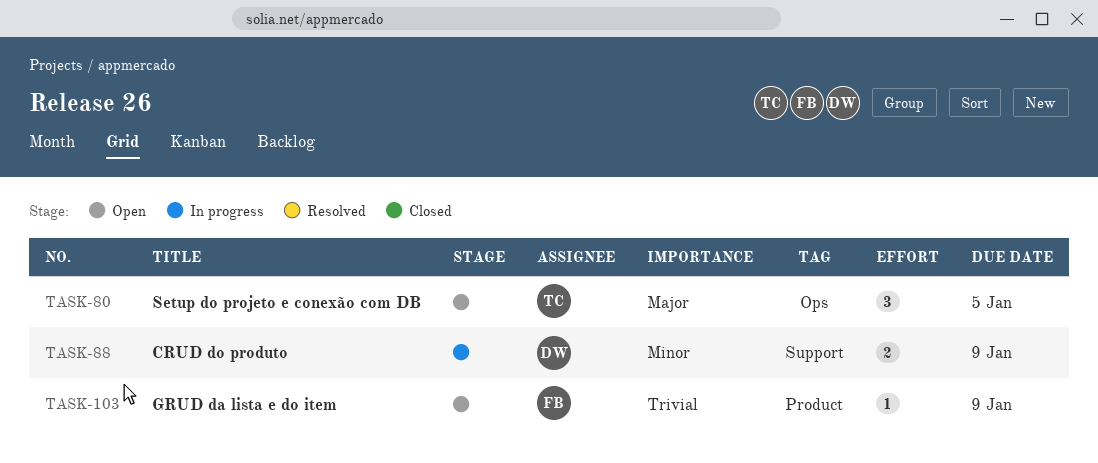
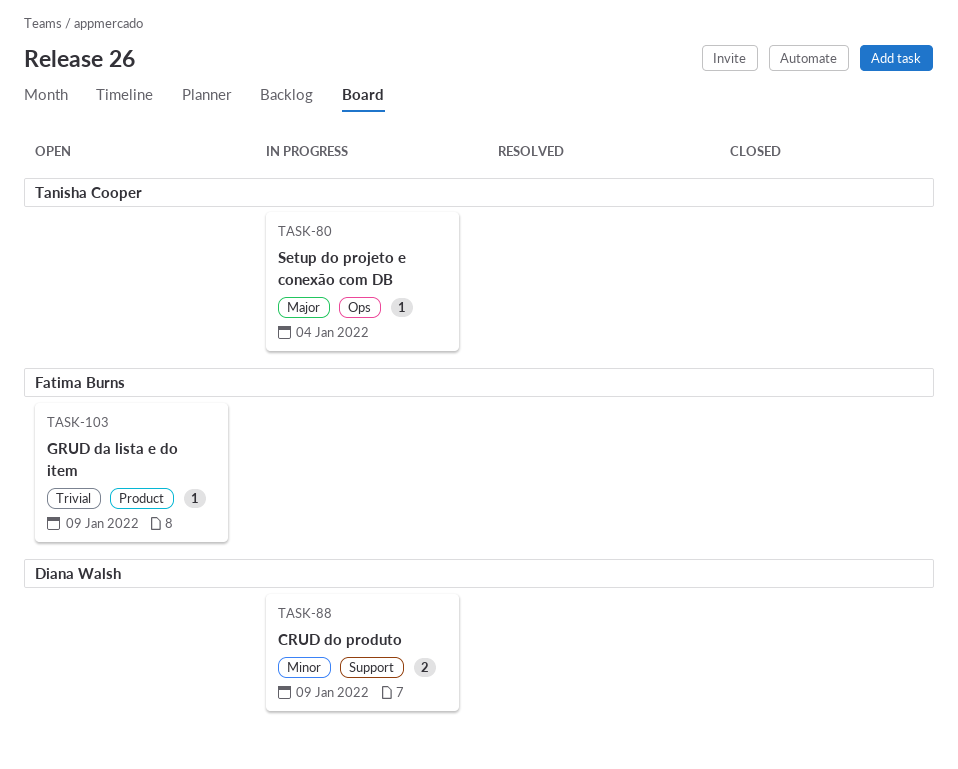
TASK-80, status: Open -> In progress
TASK-80, estimate: 3 -> 1
TASK-80, due: Jan 5 -> Jan 4

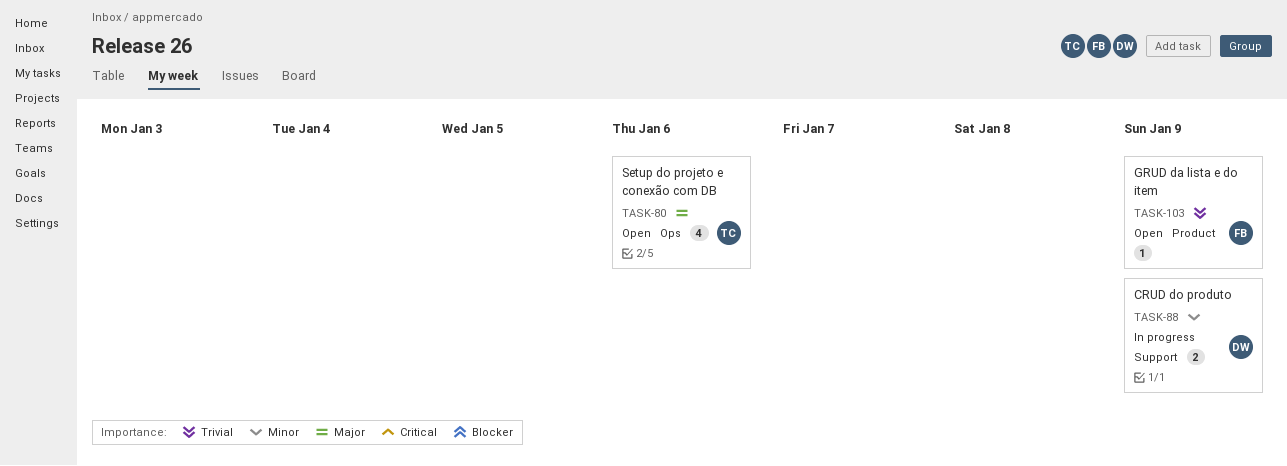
TASK-80, status: In progress -> Open
TASK-80, estimate: 1 -> 4
TASK-80, due: Jan 4 -> Jan 6

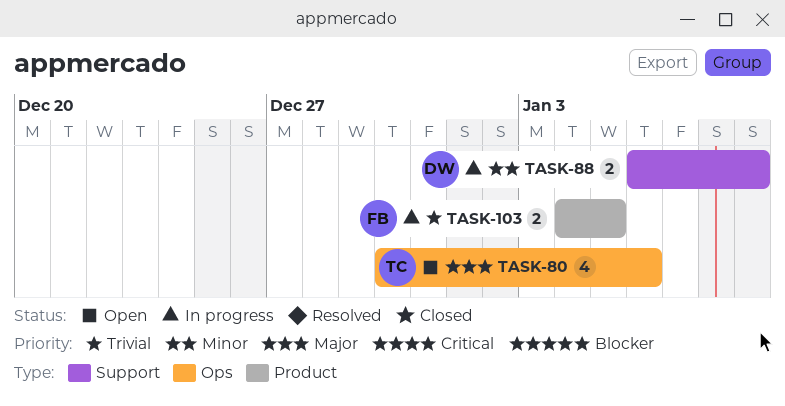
TASK-103, status: Open -> In progress
TASK-103, estimate: 1 -> 2
TASK-103, due: Jan 9 -> Jan 5

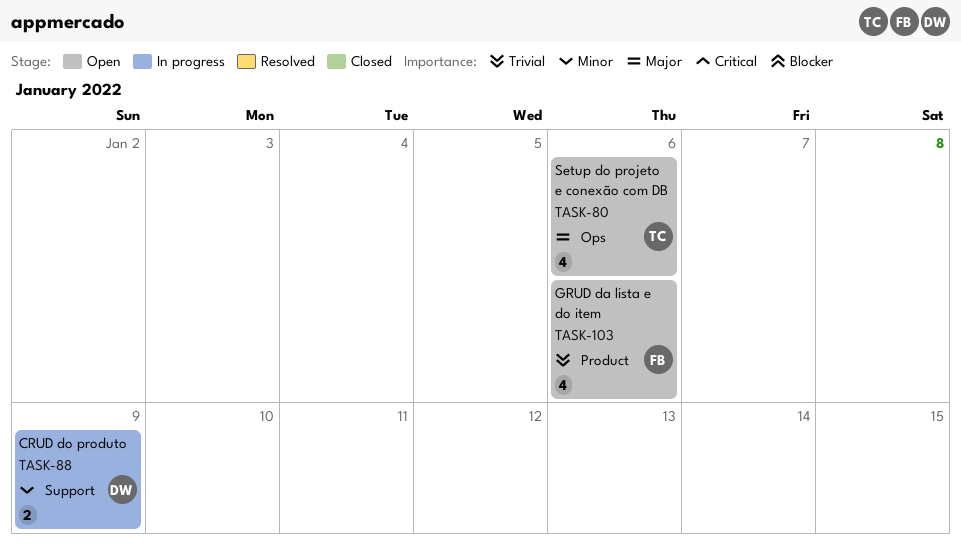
TASK-103, status: In progress -> Open
TASK-103, estimate: 2 -> 4
TASK-103, due: Jan 5 -> Jan 6

